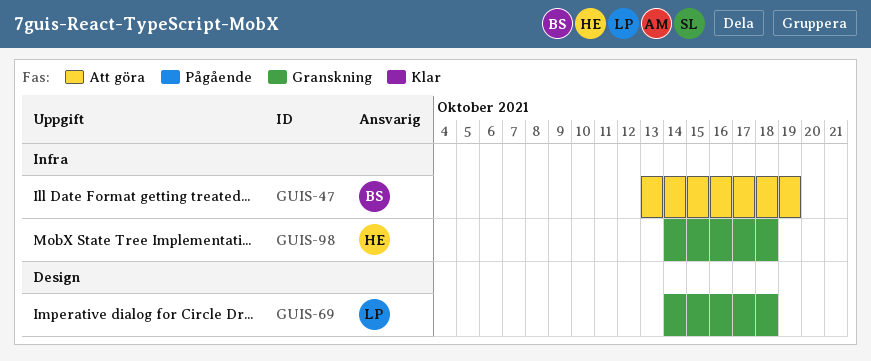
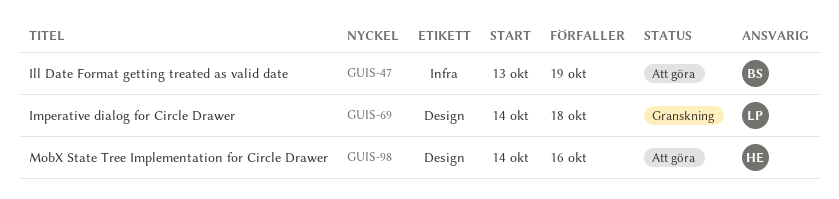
GUIS-98, status: Granskning -> Att göra
GUIS-98, label: Infra -> Design
GUIS-98, due: Oct 18 -> Oct 16

